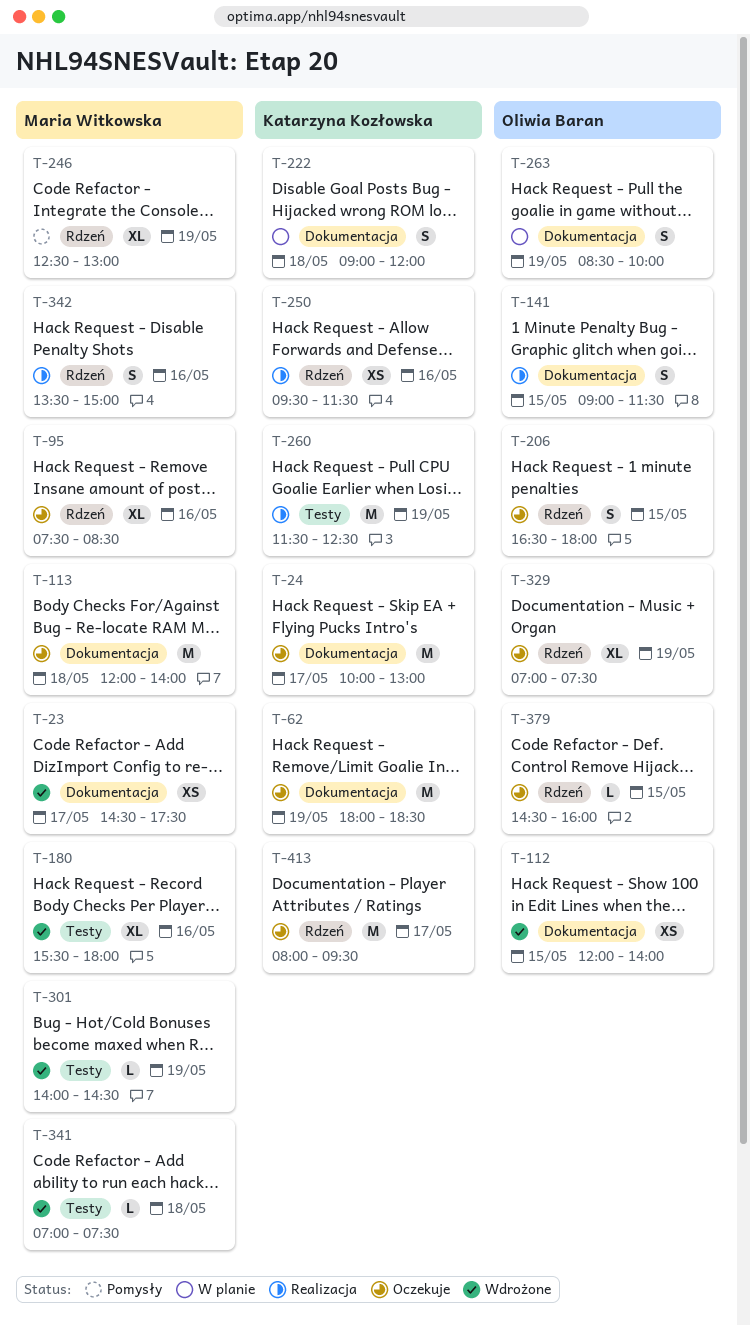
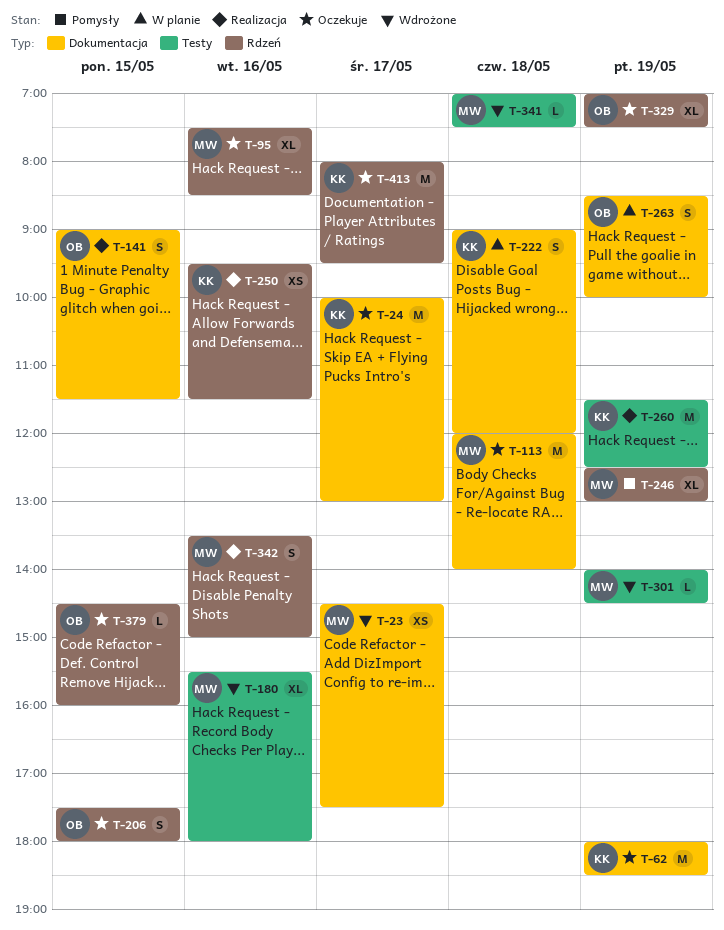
T-112: present -> none
T-206, begins: 16:30 -> 17:30

